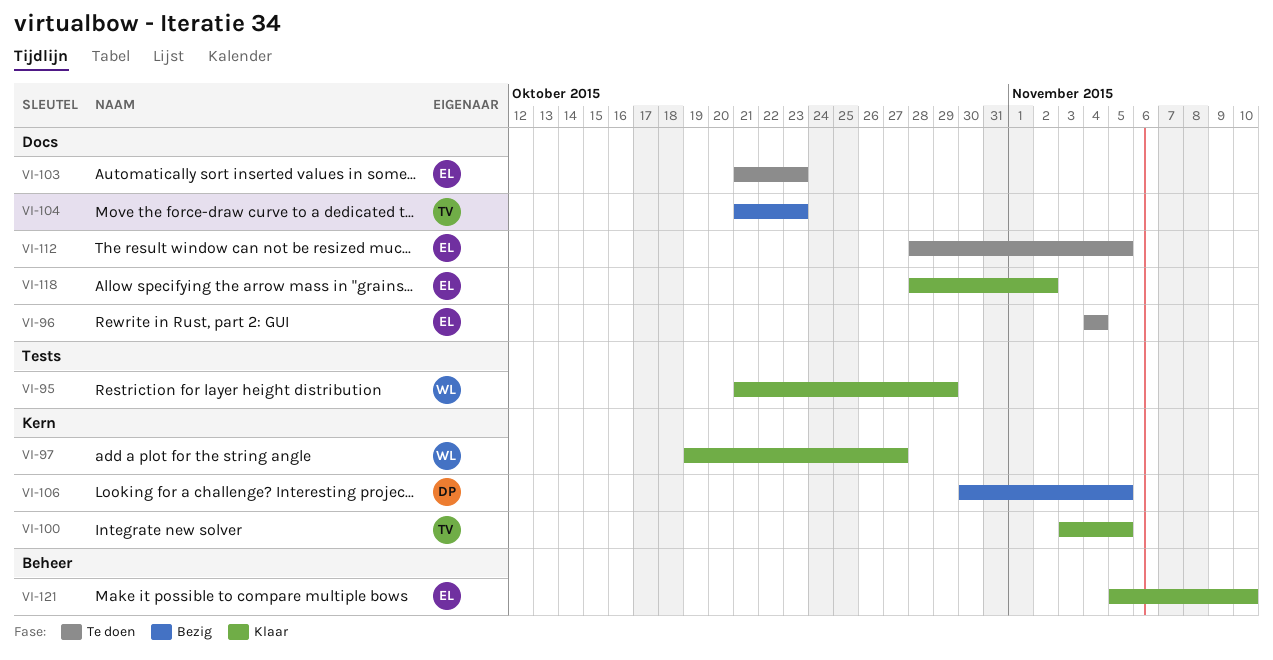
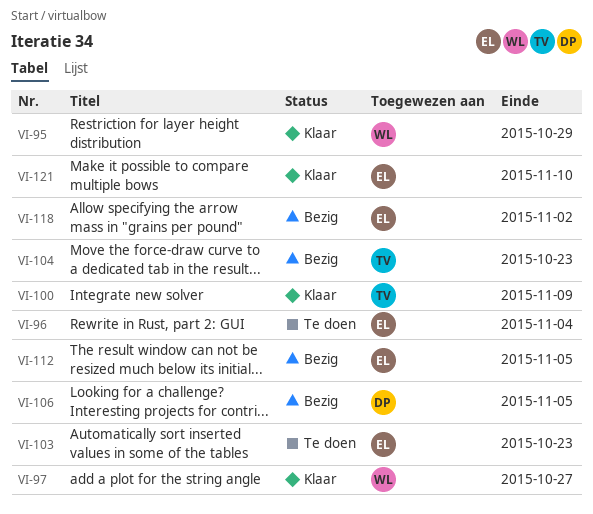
VI-100, due: Nov 5 -> Nov 9
VI-112, status: Te doen -> Bezig
VI-118, status: Klaar -> Bezig

